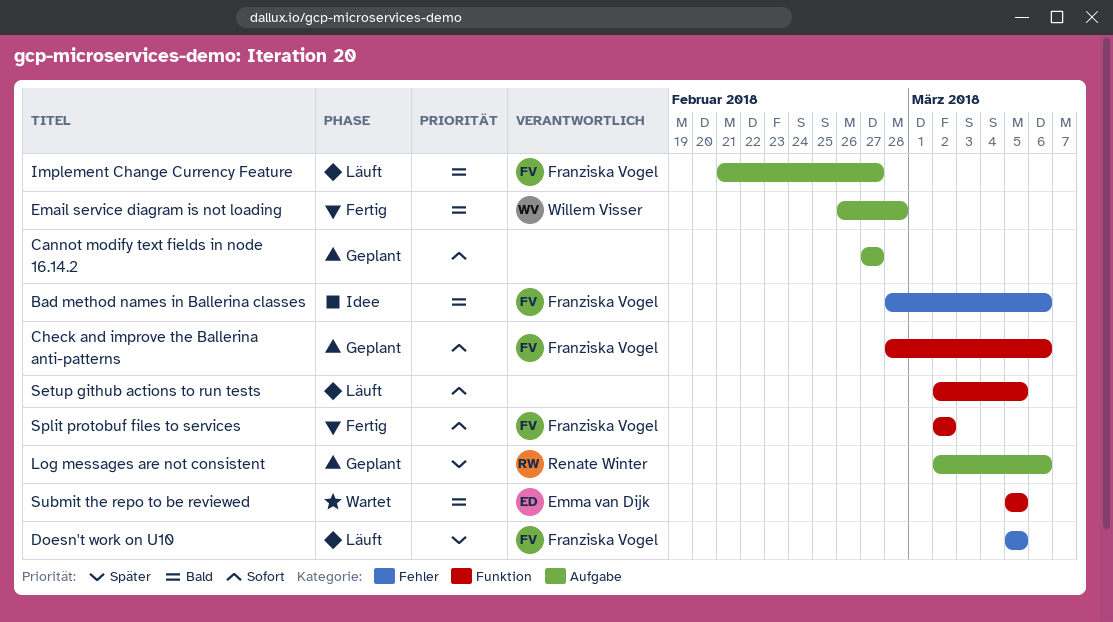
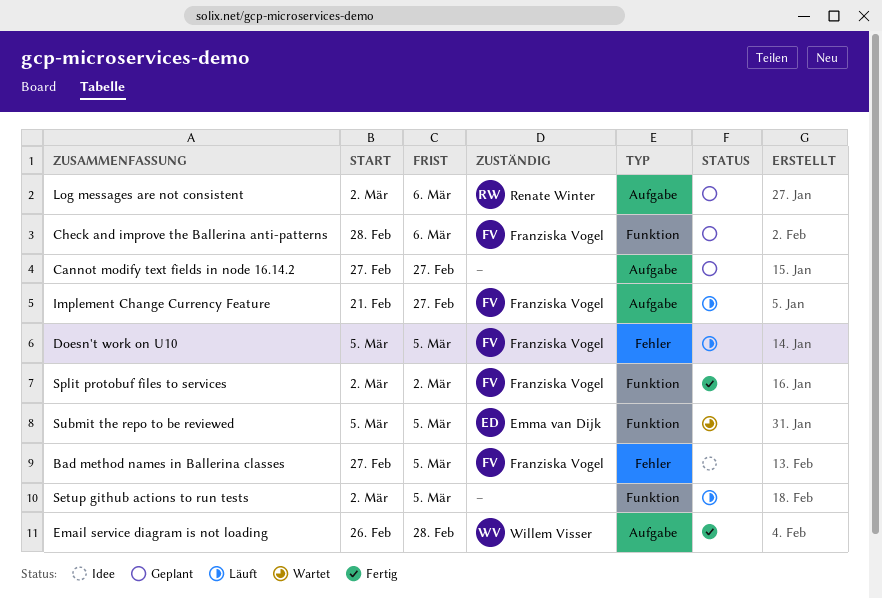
Bad method names in Ballerina classes, start: Feb 28 -> Feb 27
Bad method names in Ballerina classes, due: Mar 6 -> Mar 5

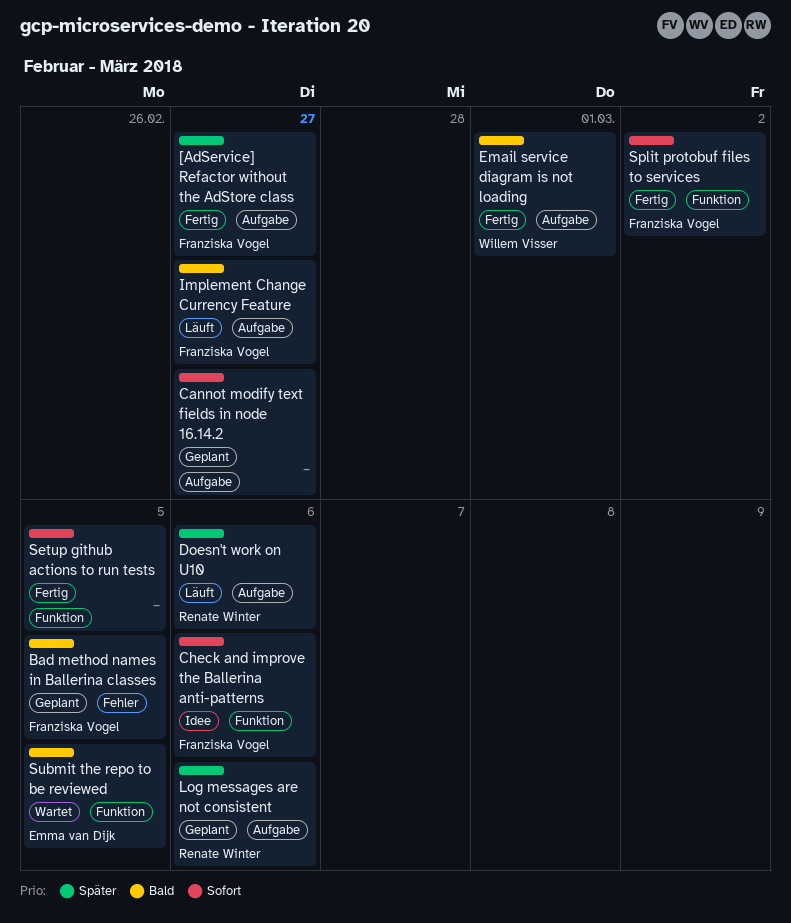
[AdService] Refactor without the AdStore class: none -> present
Bad method names in Ballerina classes, status: Idee -> Geplant
Check and improve the Ballerina anti-patterns, status: Geplant -> Idee
Doesn't work on U10, owner: Franziska Vogel -> Renate Winter
Doesn't work on U10, label: Fehler -> Aufgabe
Doesn't work on U10, due: Mar 5 -> Mar 6
Email service diagram is not loading, due: Feb 28 -> Mar 1
Setup github actions to run tests, status: Läuft -> Fertig

